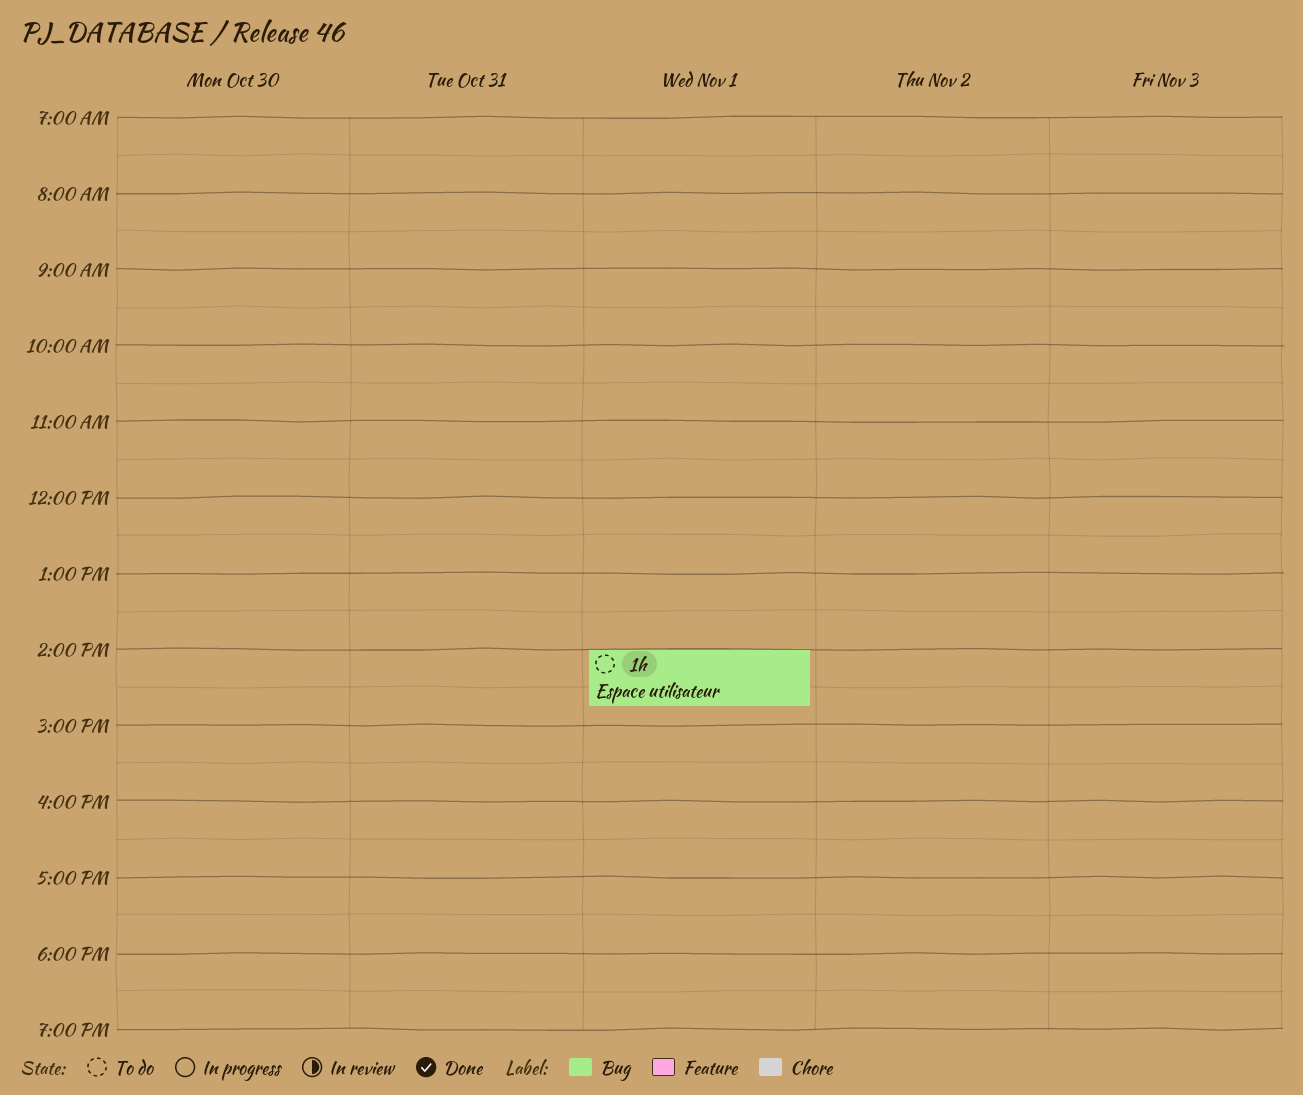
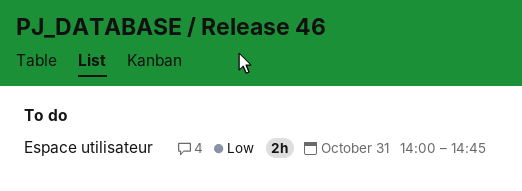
Espace utilisateur, estimate: 1h -> 2h
Espace utilisateur, day: Nov 1 -> Oct 31

